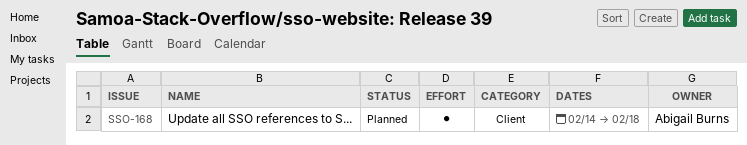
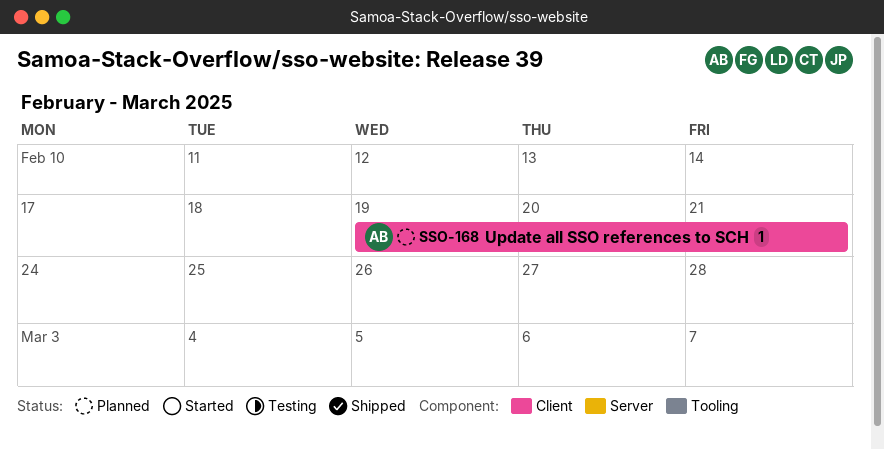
SSO-168, start: Feb 14 -> Feb 19
SSO-168, due: Feb 18 -> Feb 21

